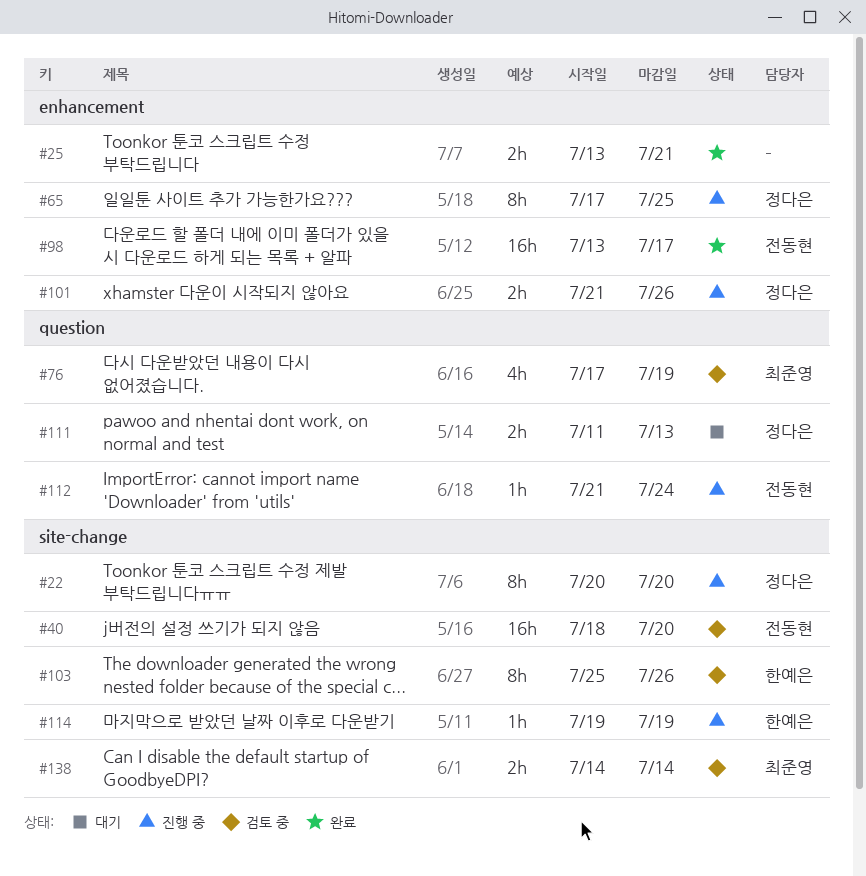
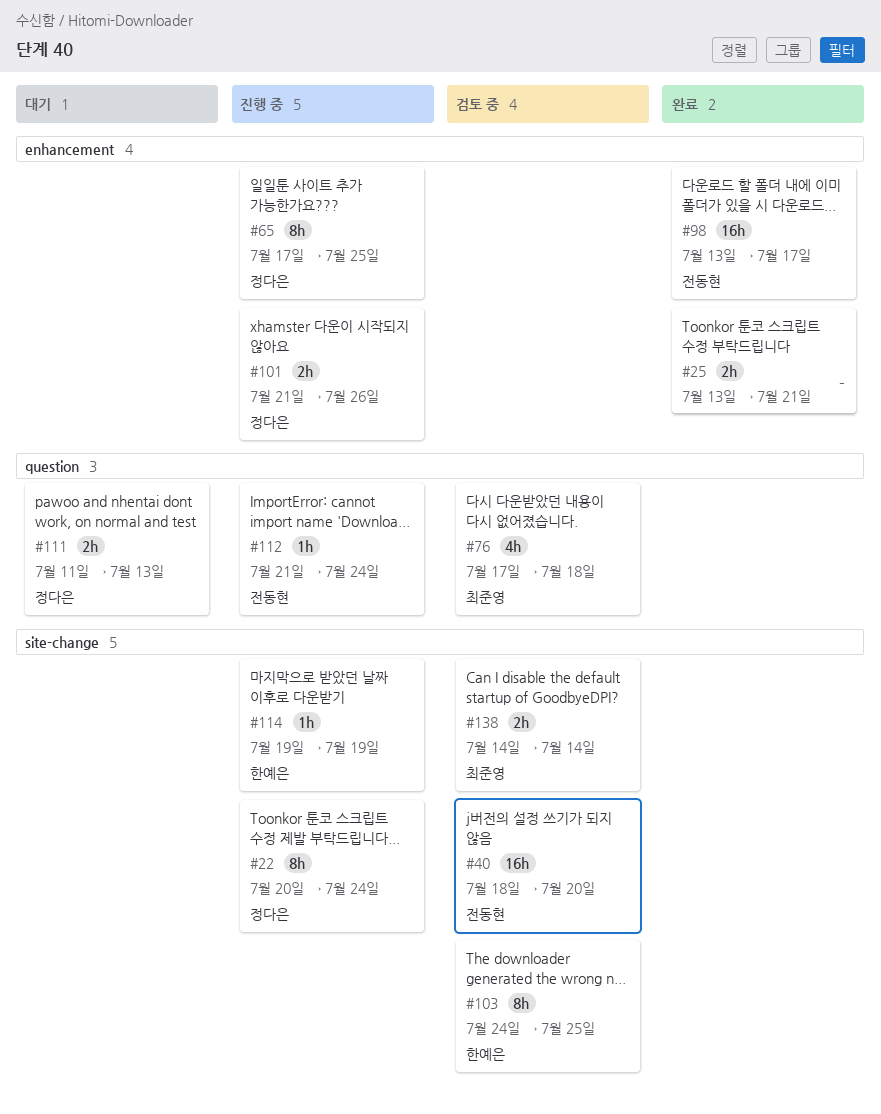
#22, due: Jul 20 -> Jul 24
#76, due: Jul 19 -> Jul 18
#103, start: Jul 25 -> Jul 24
#103, due: Jul 26 -> Jul 25

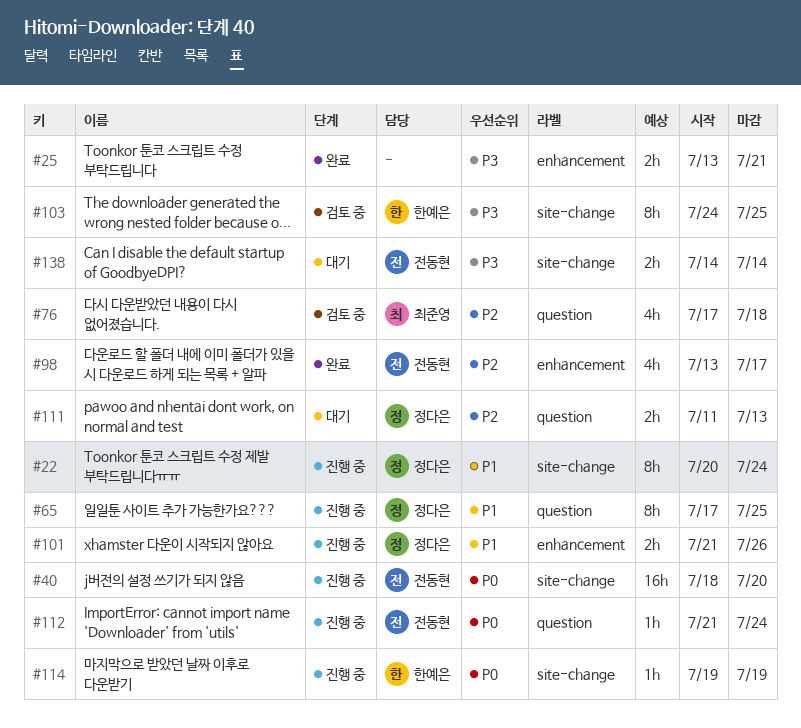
#40, status: 검토 중 -> 진행 중
#65, label: enhancement -> question
#98, estimate: 16h -> 4h
#138, status: 검토 중 -> 대기
#138, owner: 최준영 -> 전동현

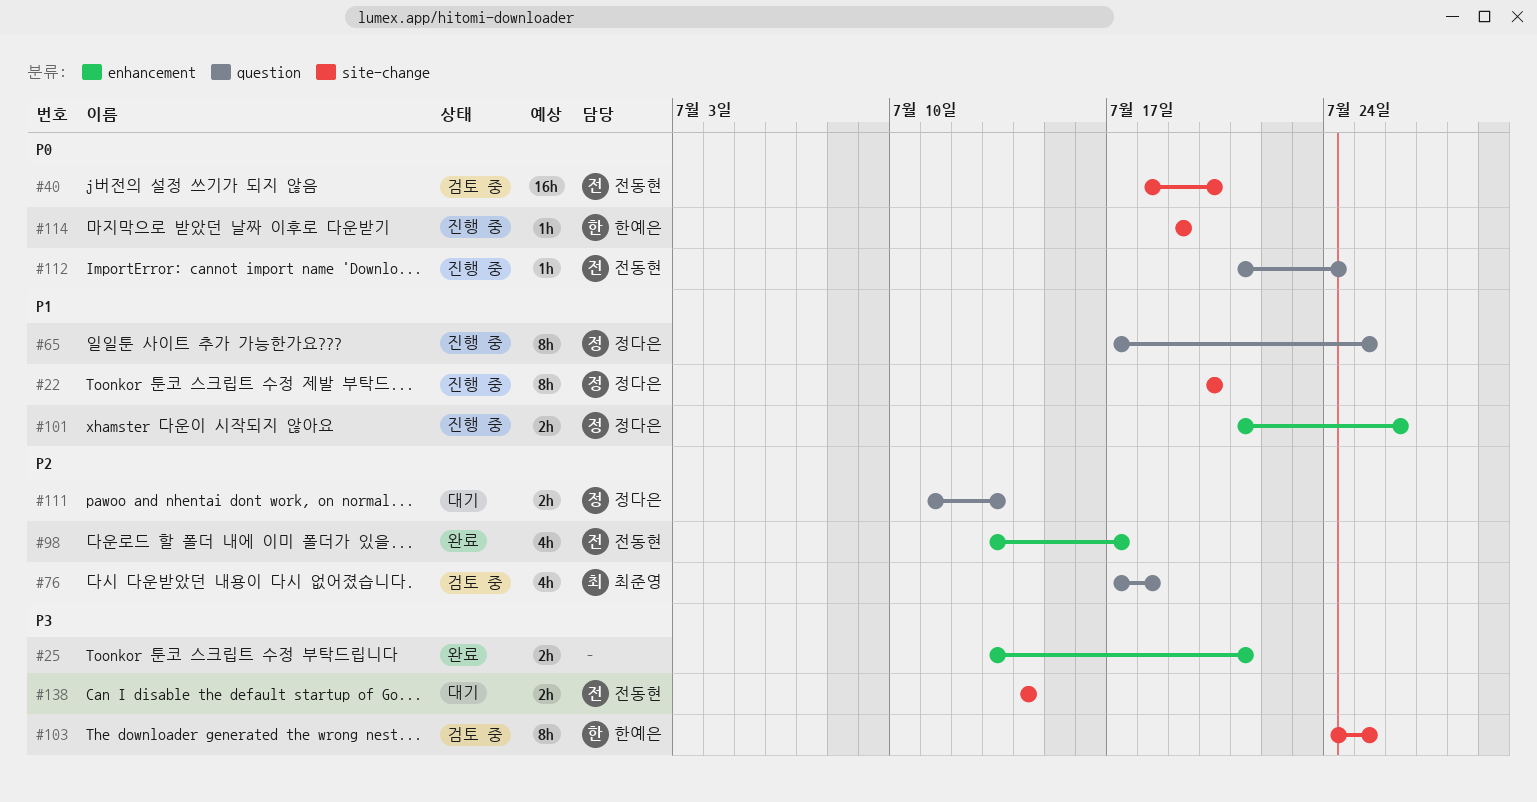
#22, due: Jul 24 -> Jul 20
#40, status: 진행 중 -> 검토 중

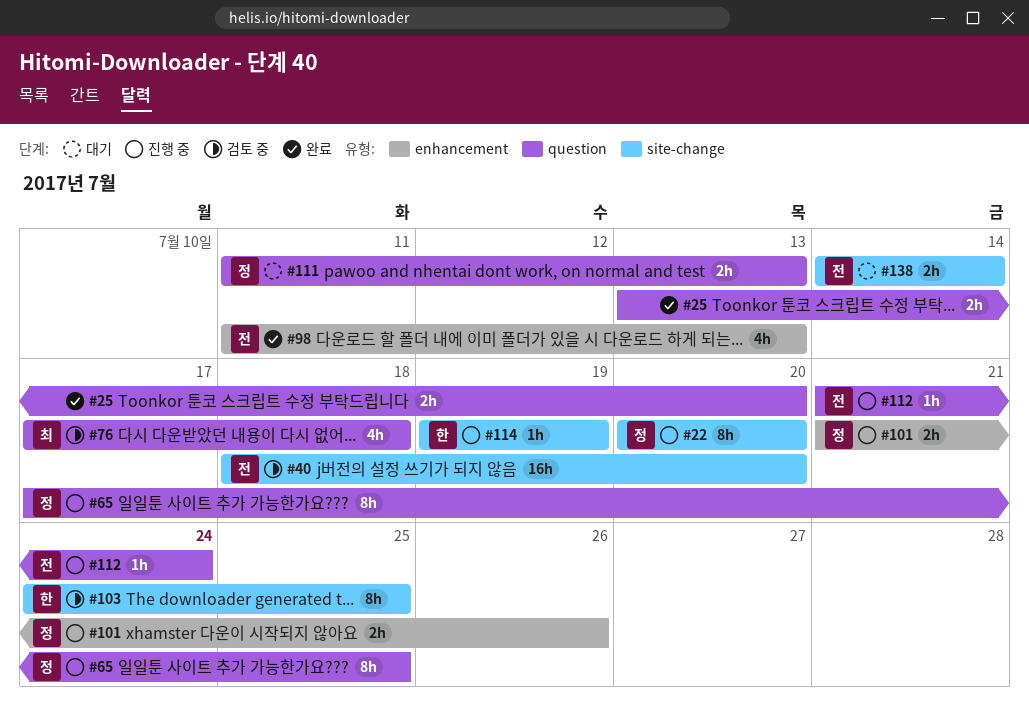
#25, label: enhancement -> question
#25, due: Jul 21 -> Jul 20
#98, start: Jul 13 -> Jul 11
#98, due: Jul 17 -> Jul 13

